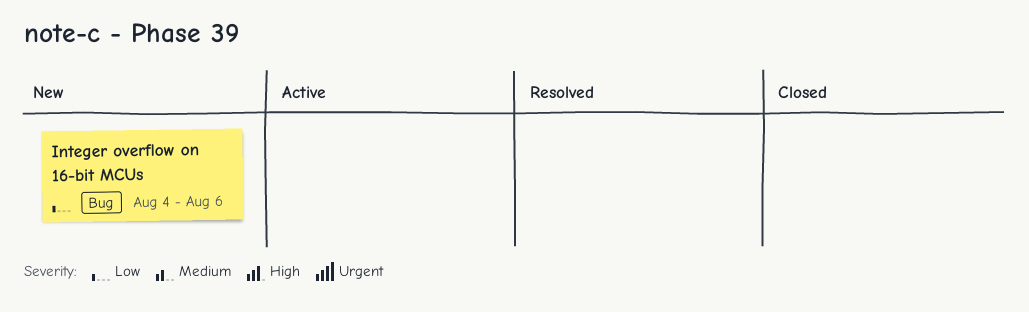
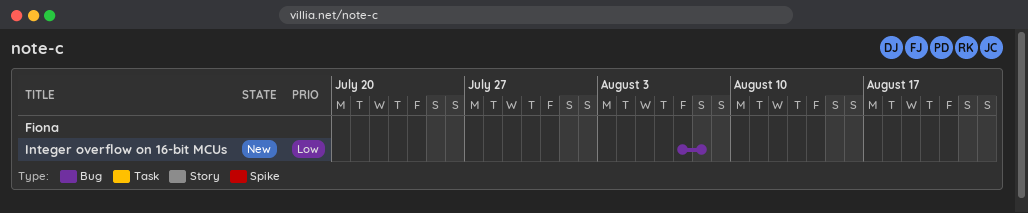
Integer overflow on 16-bit MCUs, start: Aug 4 -> Aug 7
Integer overflow on 16-bit MCUs, due: Aug 6 -> Aug 8

